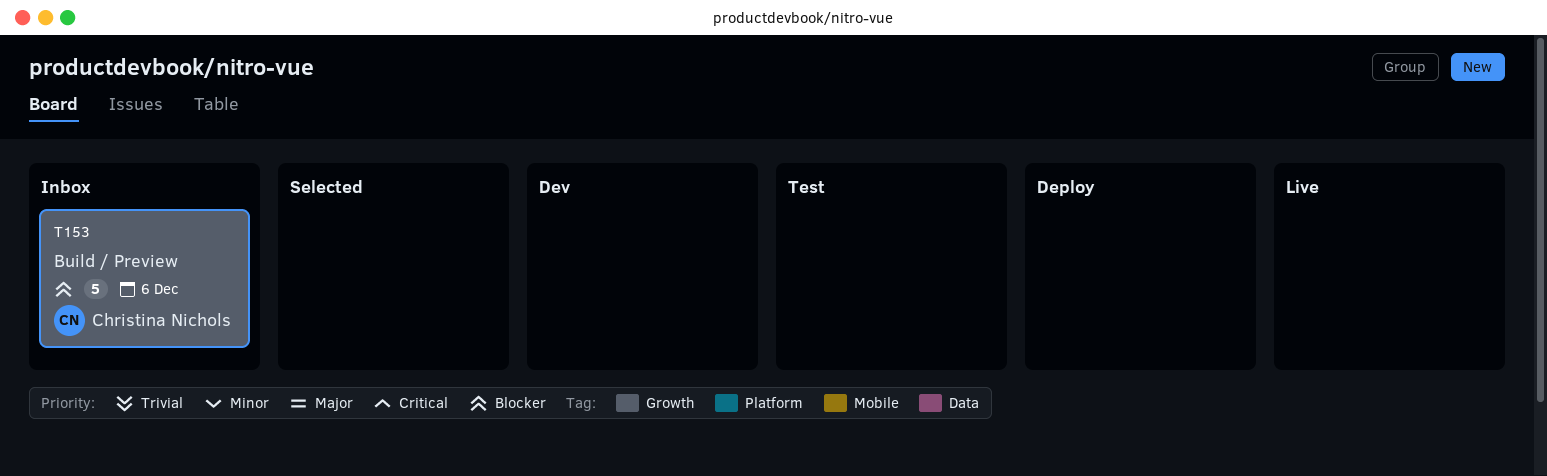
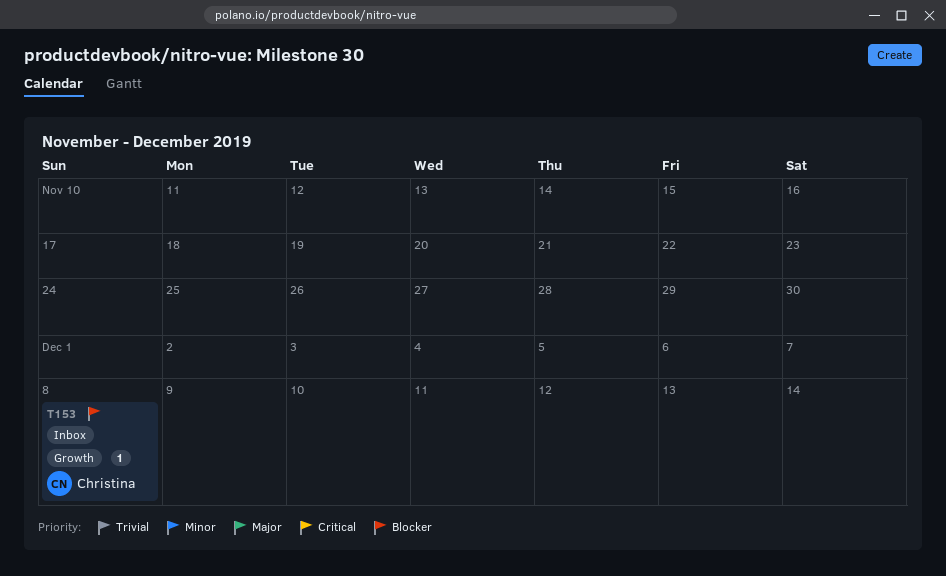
T153, estimate: 5 -> 1
T153, due: Dec 6 -> Dec 8

